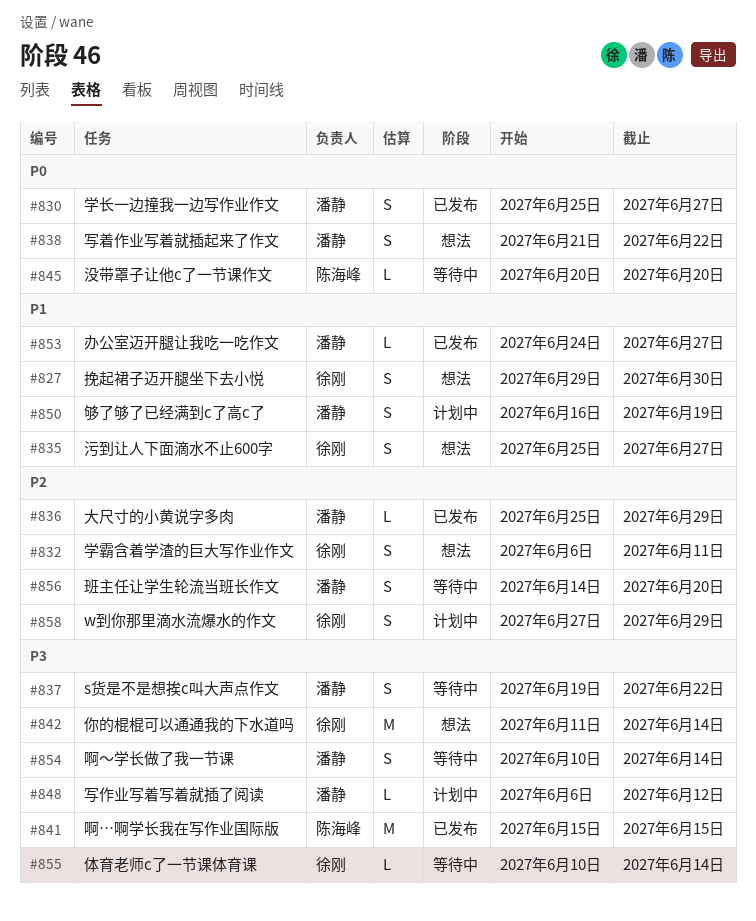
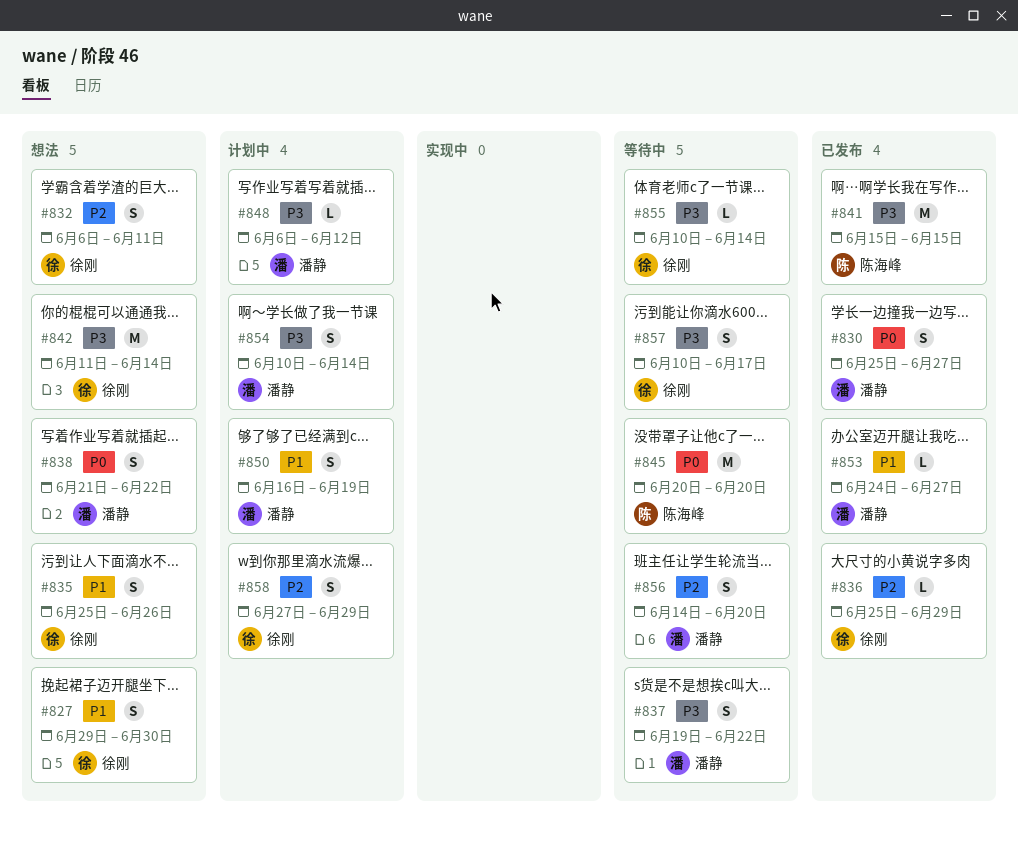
#835, due: Jun 27 -> Jun 26
#836, owner: 潘静 -> 徐刚
#845, estimate: L -> M
#854, status: 等待中 -> 计划中
#857: none -> present

